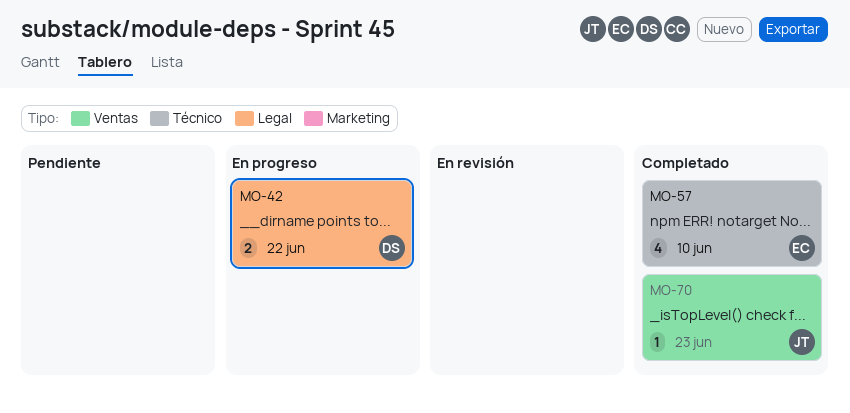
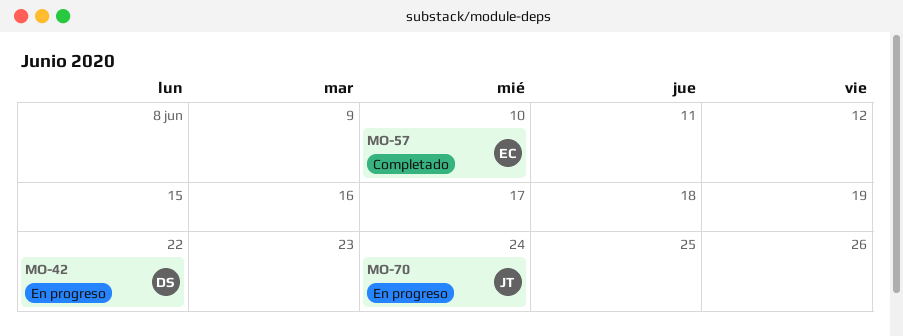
MO-70, status: Completado -> En progreso
MO-70, due: Jun 23 -> Jun 24

